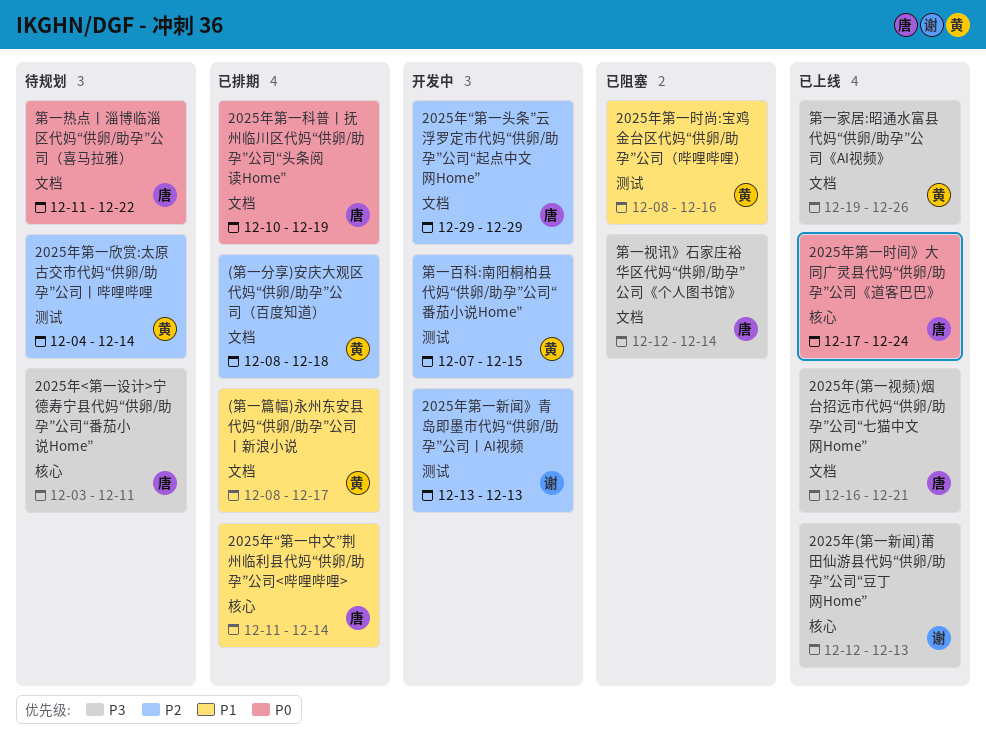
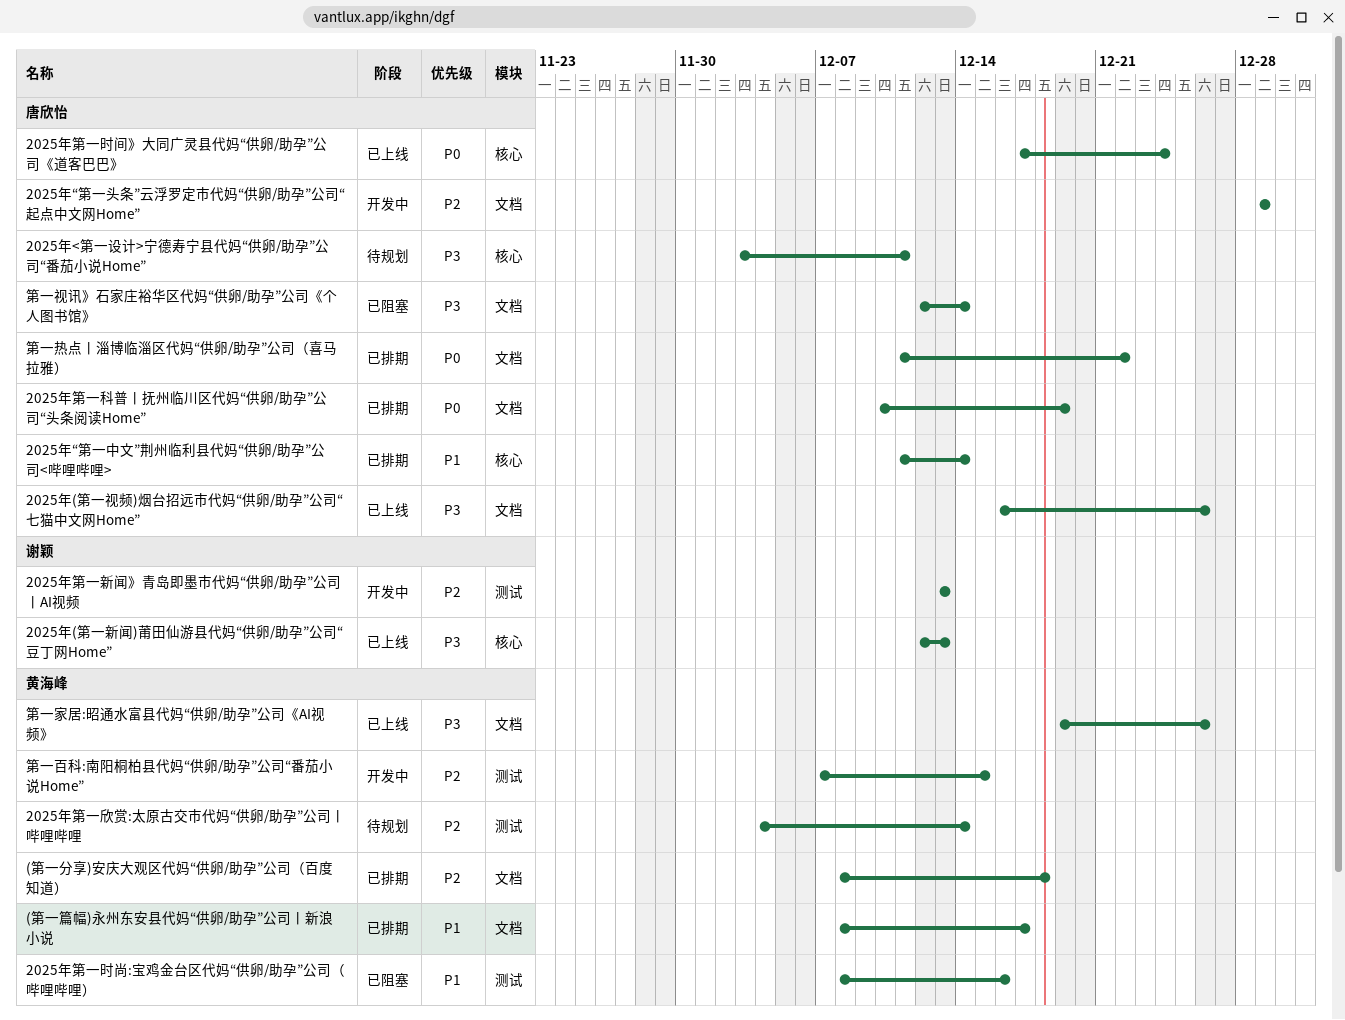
2025年(第一视频)烟台招远市代妈“供卵/助孕”公司“七猫中文网Home”, due: Dec 21 -> Dec 26
第一热点丨淄博临淄区代妈“供卵/助孕”公司（喜马拉雅）, status: 待规划 -> 已排期

